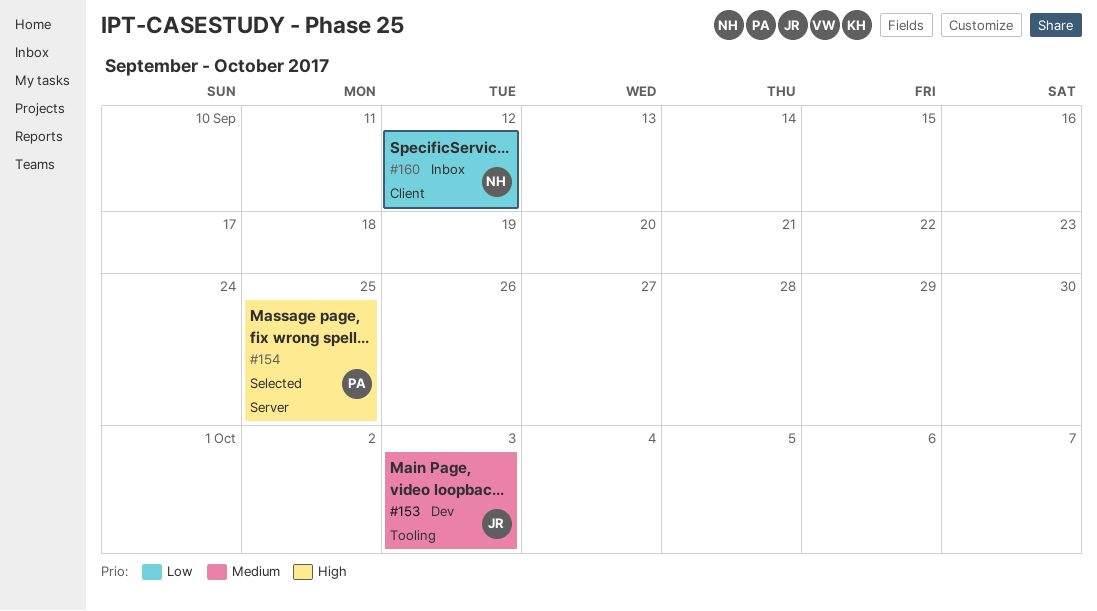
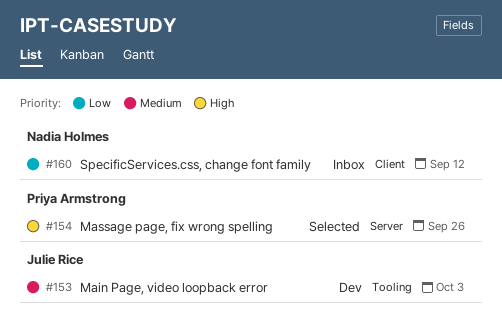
#154, due: Sep 25 -> Sep 26

